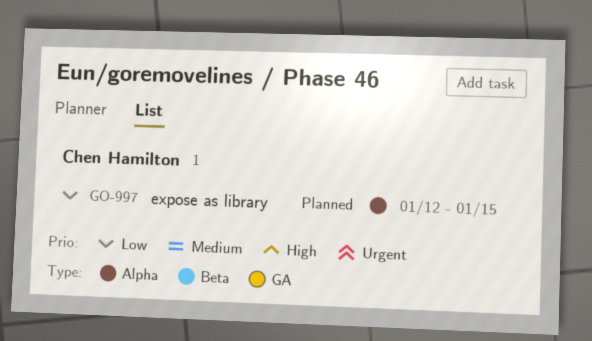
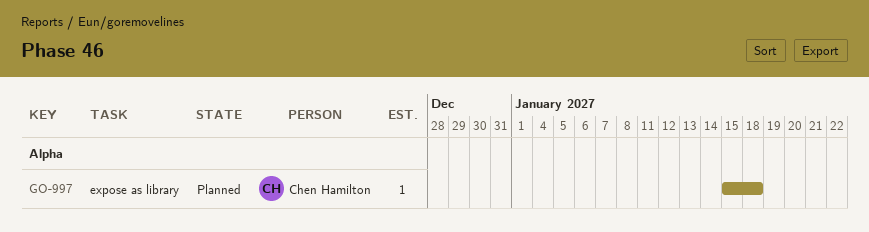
GO-997, start: Jan 12 -> Jan 15
GO-997, due: Jan 15 -> Jan 18

